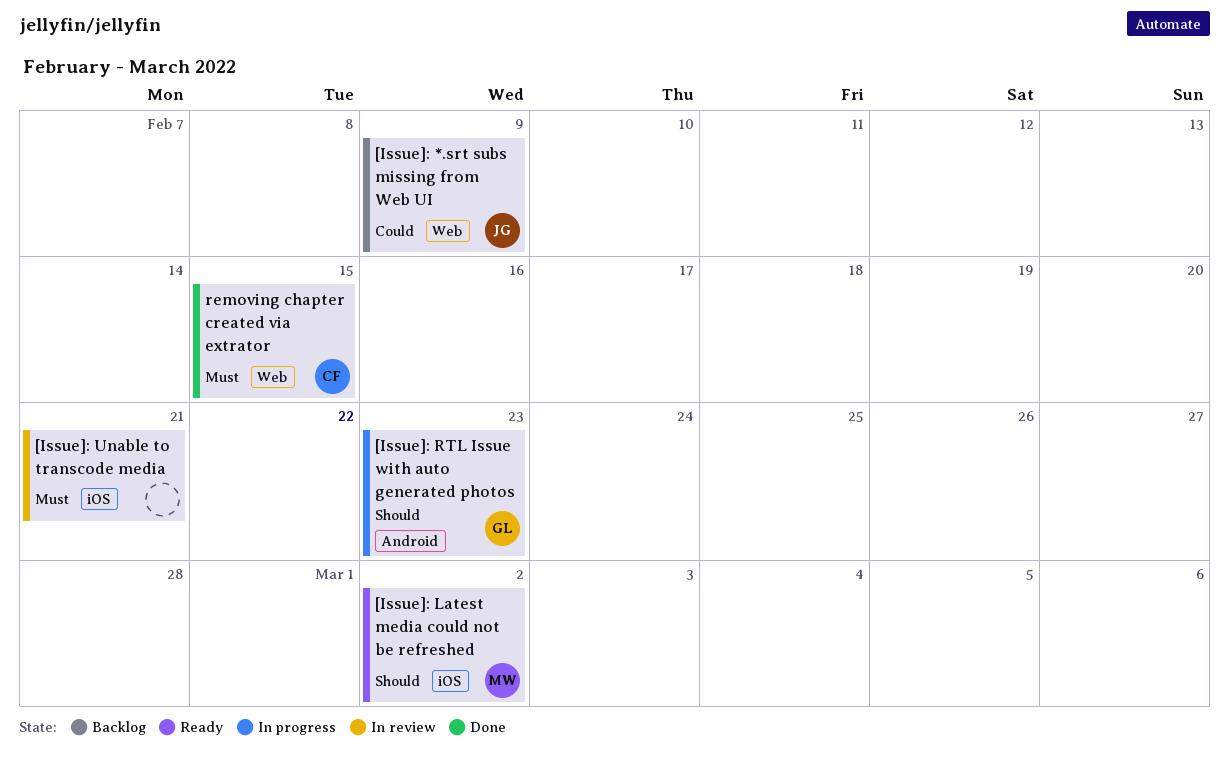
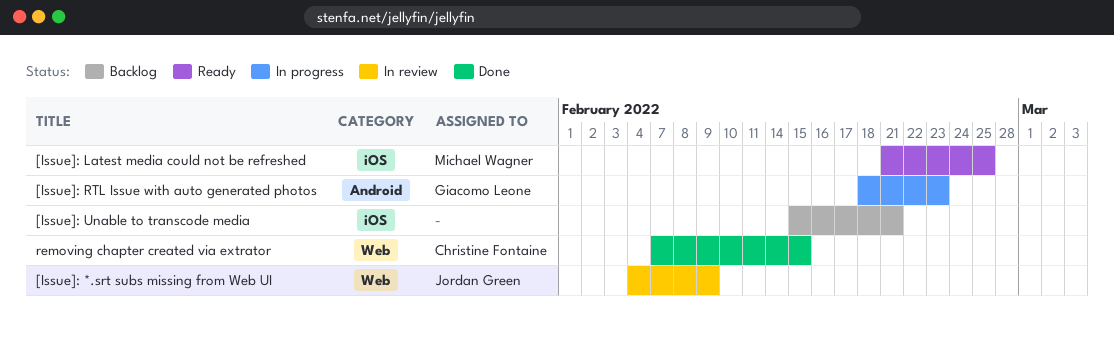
[Issue]: *.srt subs missing from Web UI, status: Backlog -> In review
[Issue]: Latest media could not be refreshed, due: Mar 2 -> Feb 25
[Issue]: Unable to transcode media, status: In review -> Backlog

